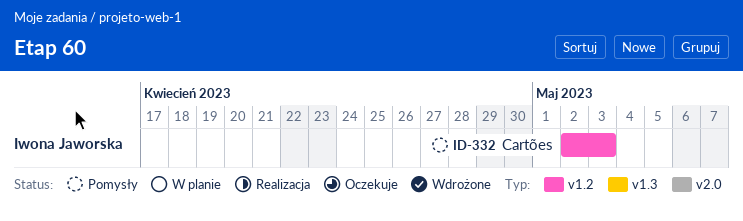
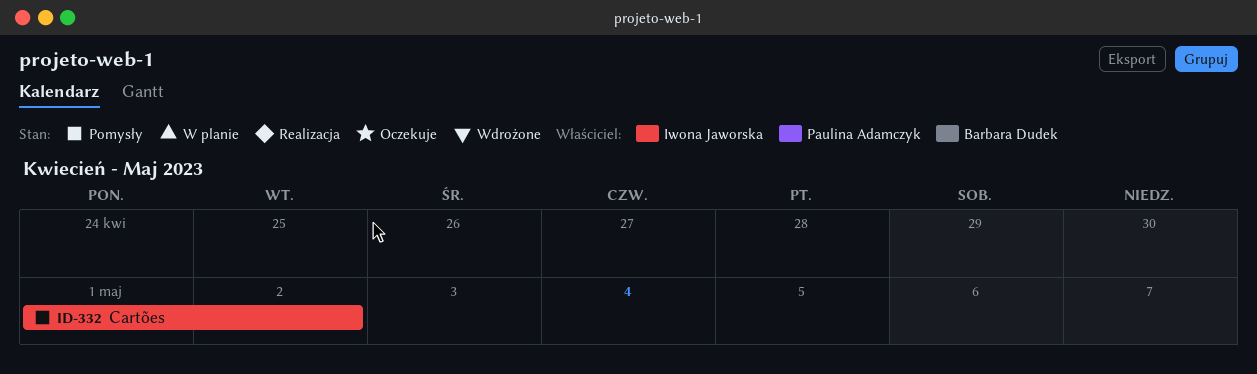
ID-332, start: May 2 -> May 1
ID-332, due: May 3 -> May 2

